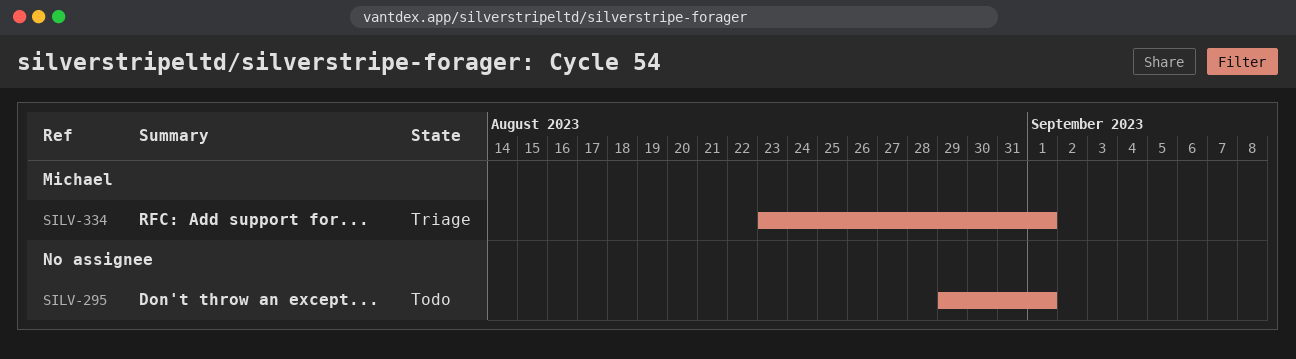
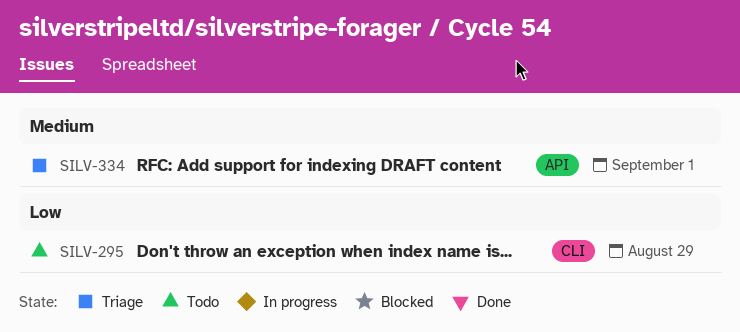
SILV-295, due: Sep 1 -> Aug 29

